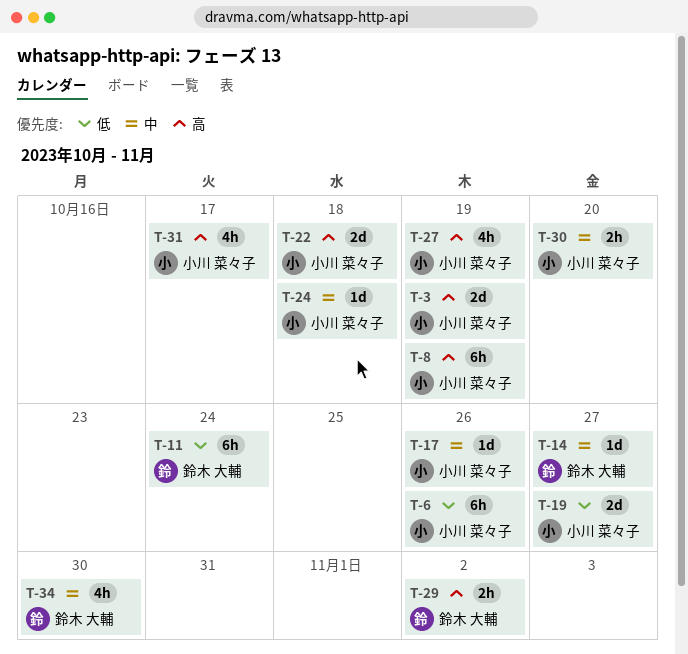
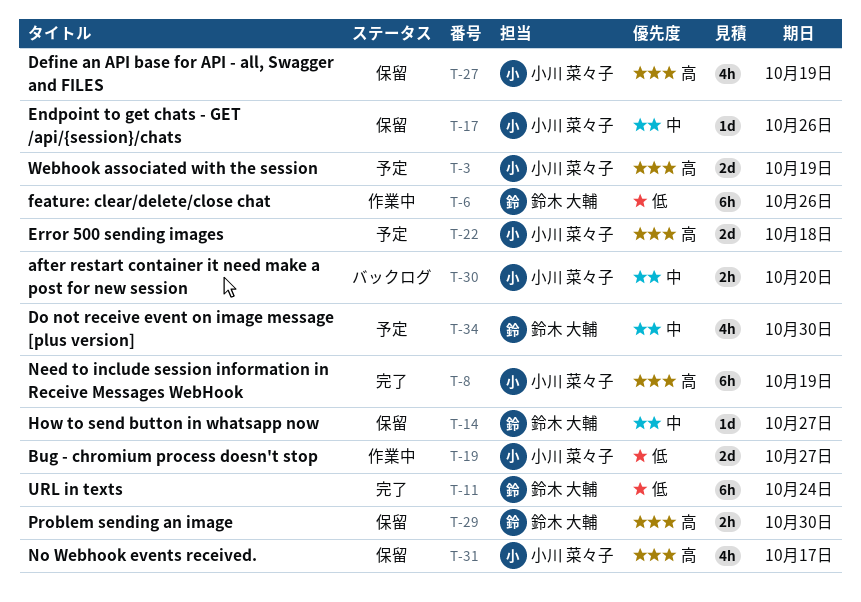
T-6, owner: 小川 菜々子 -> 鈴木 大輔
T-24: present -> none
T-29, due: Nov 2 -> Oct 30

